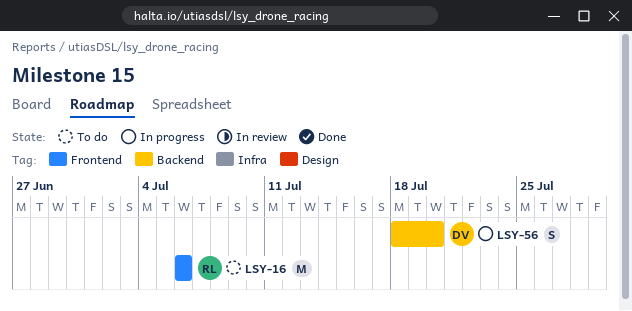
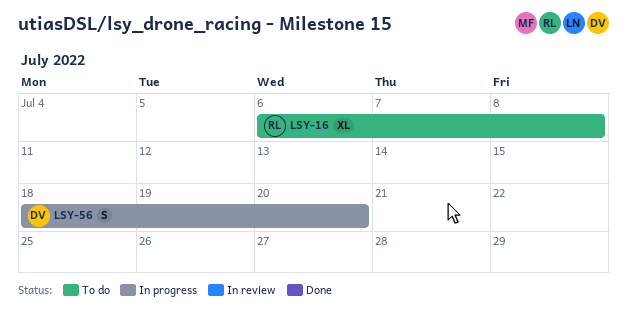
LSY-16, estimate: M -> XL
LSY-16, due: Jul 6 -> Jul 8

